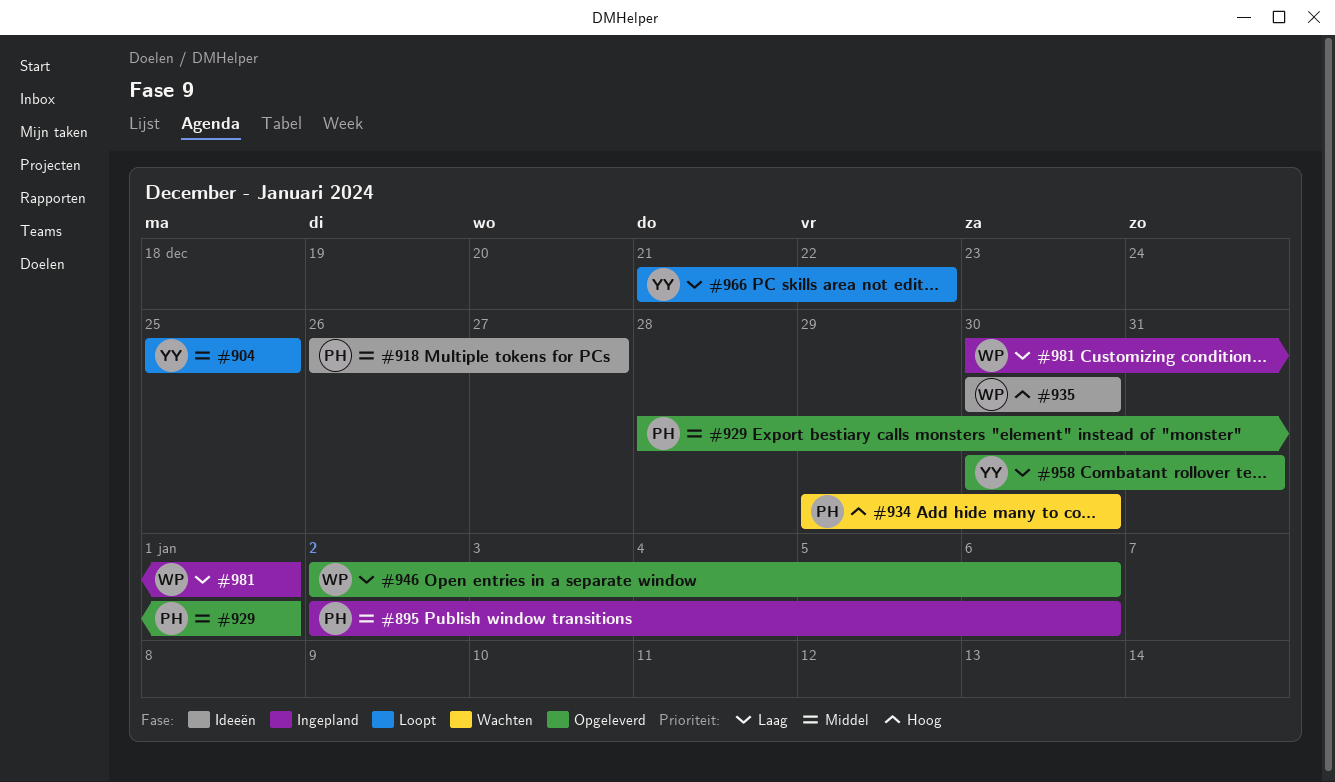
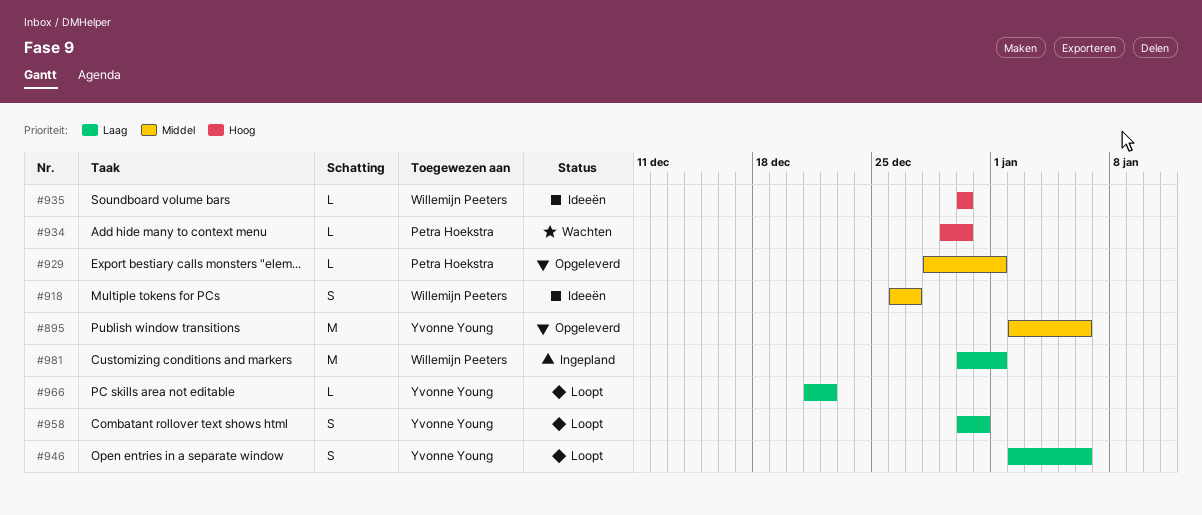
#895, status: Ingepland -> Opgeleverd
#895, owner: Petra Hoekstra -> Yvonne Young
#904: present -> none
#918, owner: Petra Hoekstra -> Willemijn Peeters
#946, status: Opgeleverd -> Loopt
#946, owner: Willemijn Peeters -> Yvonne Young
#958, status: Opgeleverd -> Loopt

